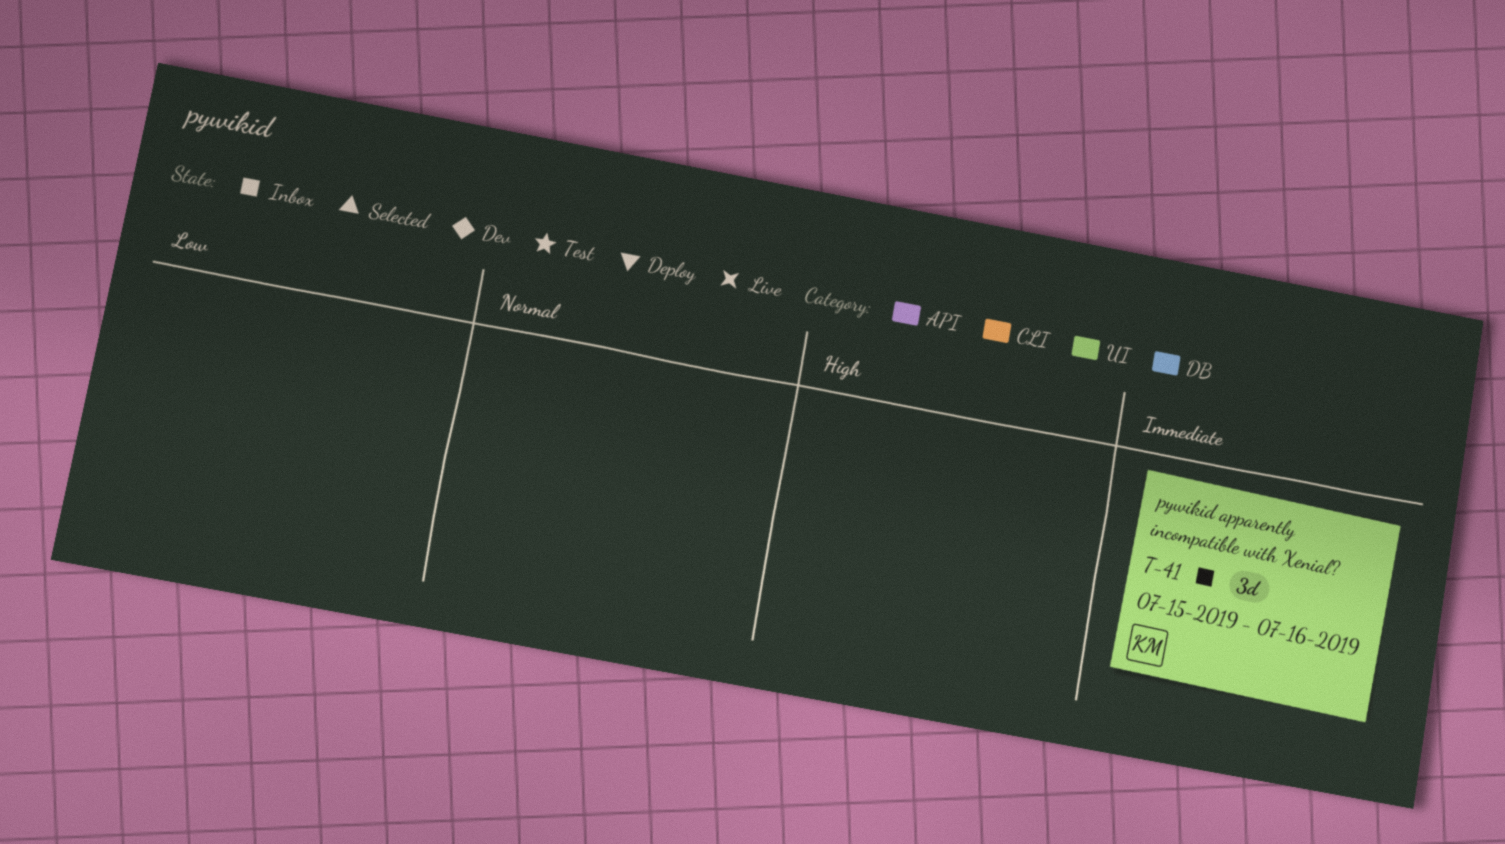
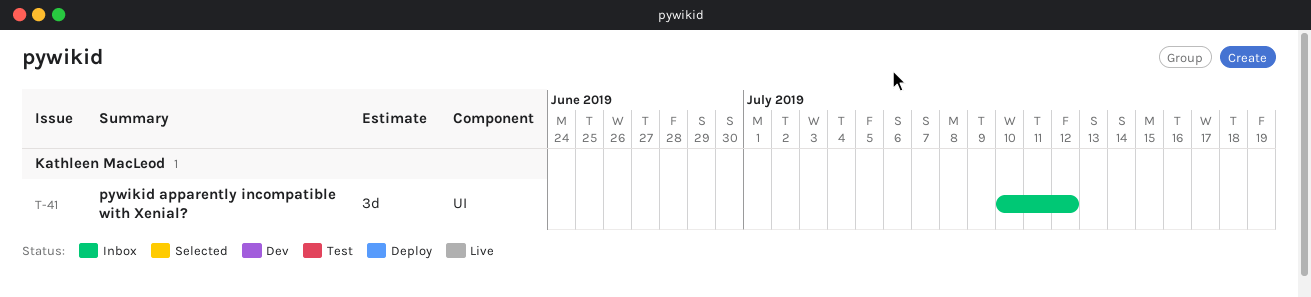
T-41, start: Jul 15 -> Jul 10
T-41, due: Jul 16 -> Jul 12

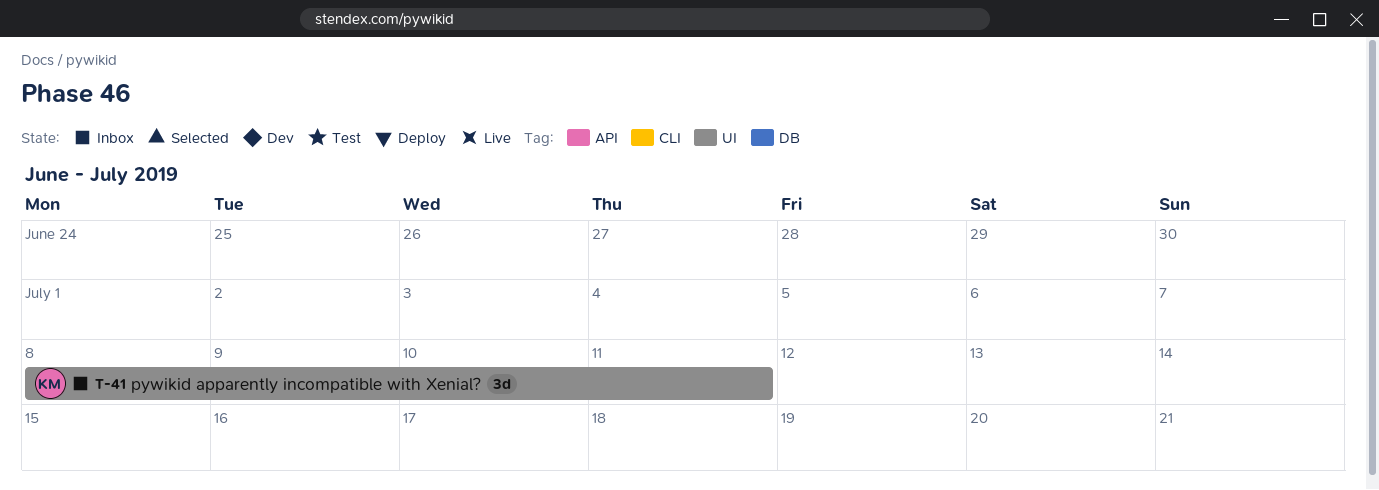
T-41, start: Jul 10 -> Jul 8
T-41, due: Jul 12 -> Jul 11

